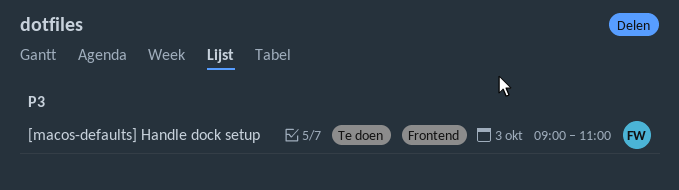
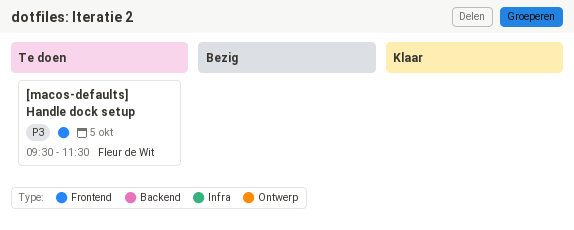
[macos-defaults] Handle dock setup, day: Oct 3 -> Oct 5
[macos-defaults] Handle dock setup, begins: 09:00 -> 09:30
[macos-defaults] Handle dock setup, ends: 11:00 -> 11:30

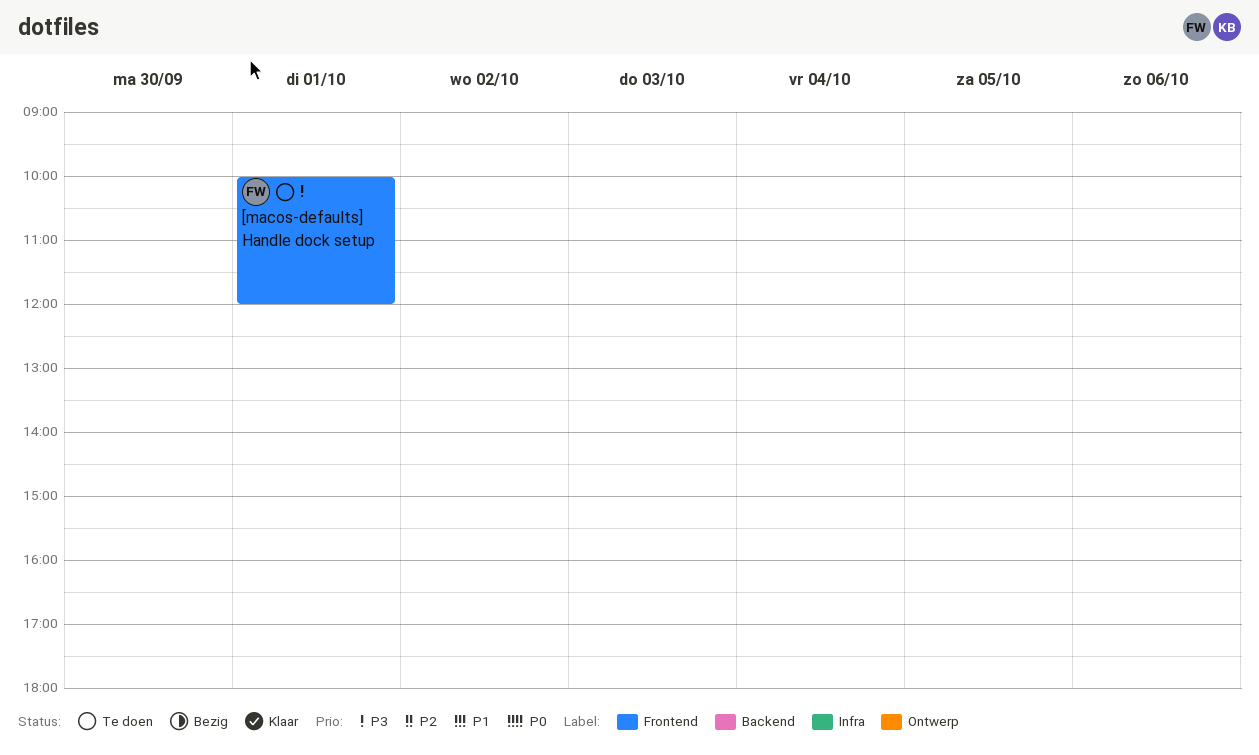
[macos-defaults] Handle dock setup, day: Oct 5 -> Oct 1
[macos-defaults] Handle dock setup, begins: 09:30 -> 10:00
[macos-defaults] Handle dock setup, ends: 11:30 -> 12:00

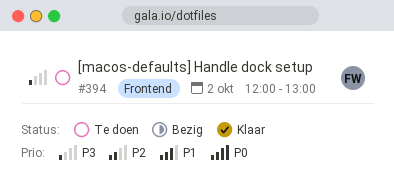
[macos-defaults] Handle dock setup, day: Oct 1 -> Oct 2
[macos-defaults] Handle dock setup, begins: 10:00 -> 12:00
[macos-defaults] Handle dock setup, ends: 12:00 -> 13:00

